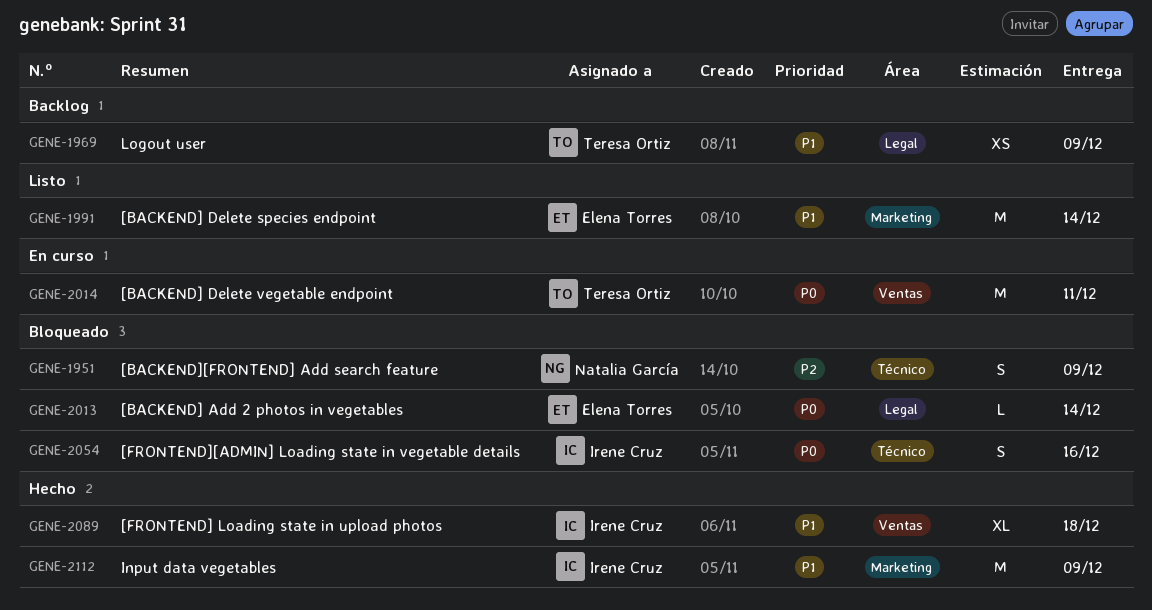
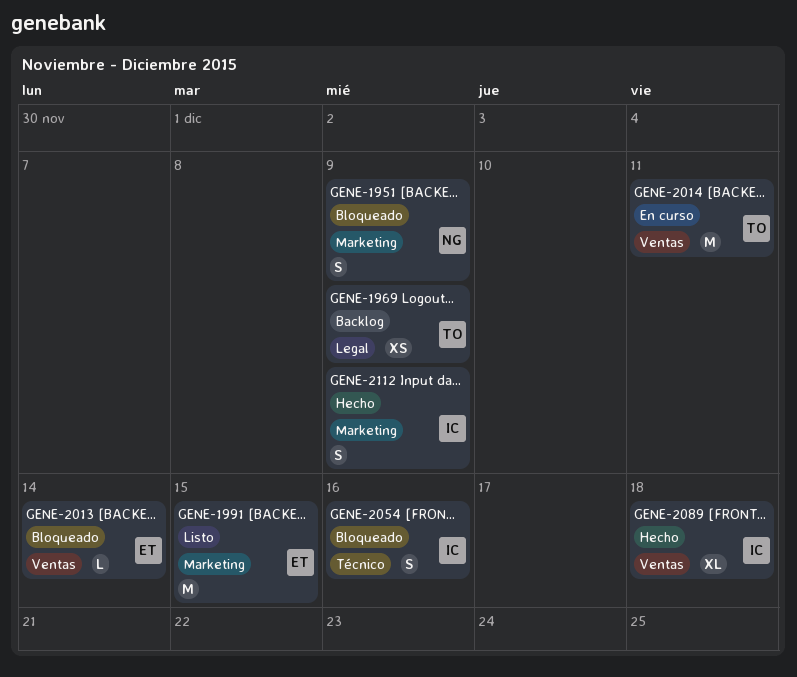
GENE-1951, label: Técnico -> Marketing
GENE-1991, due: Dec 14 -> Dec 15
GENE-2013, label: Legal -> Ventas
GENE-2112, estimate: M -> S

